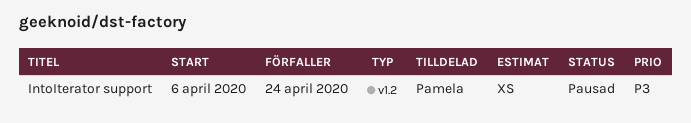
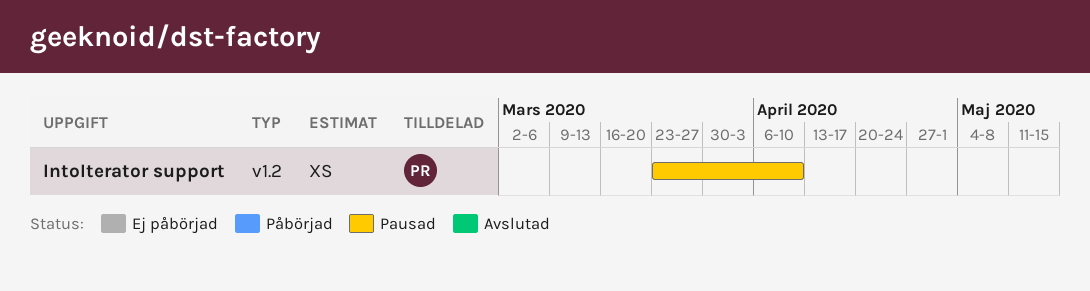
IntoIterator support, start: Apr 6 -> Mar 23
IntoIterator support, due: Apr 24 -> Apr 10

